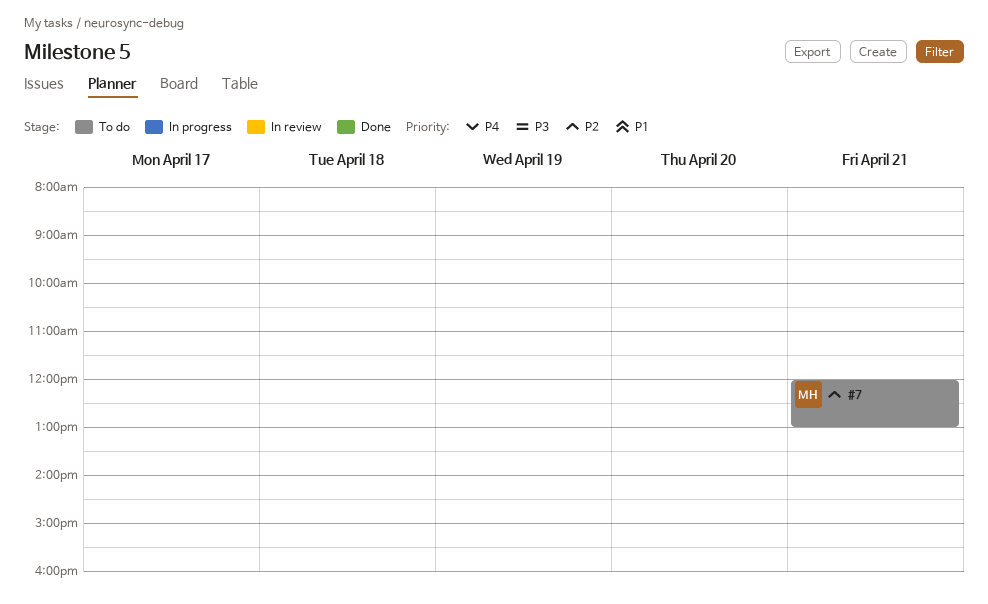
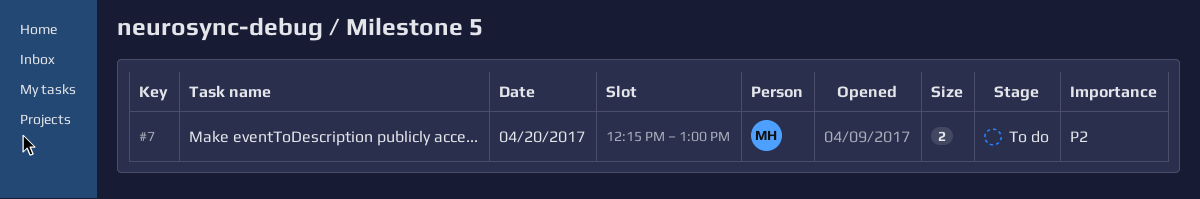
#7, day: Apr 21 -> Apr 20
#7, begins: 12:00 -> 12:15

